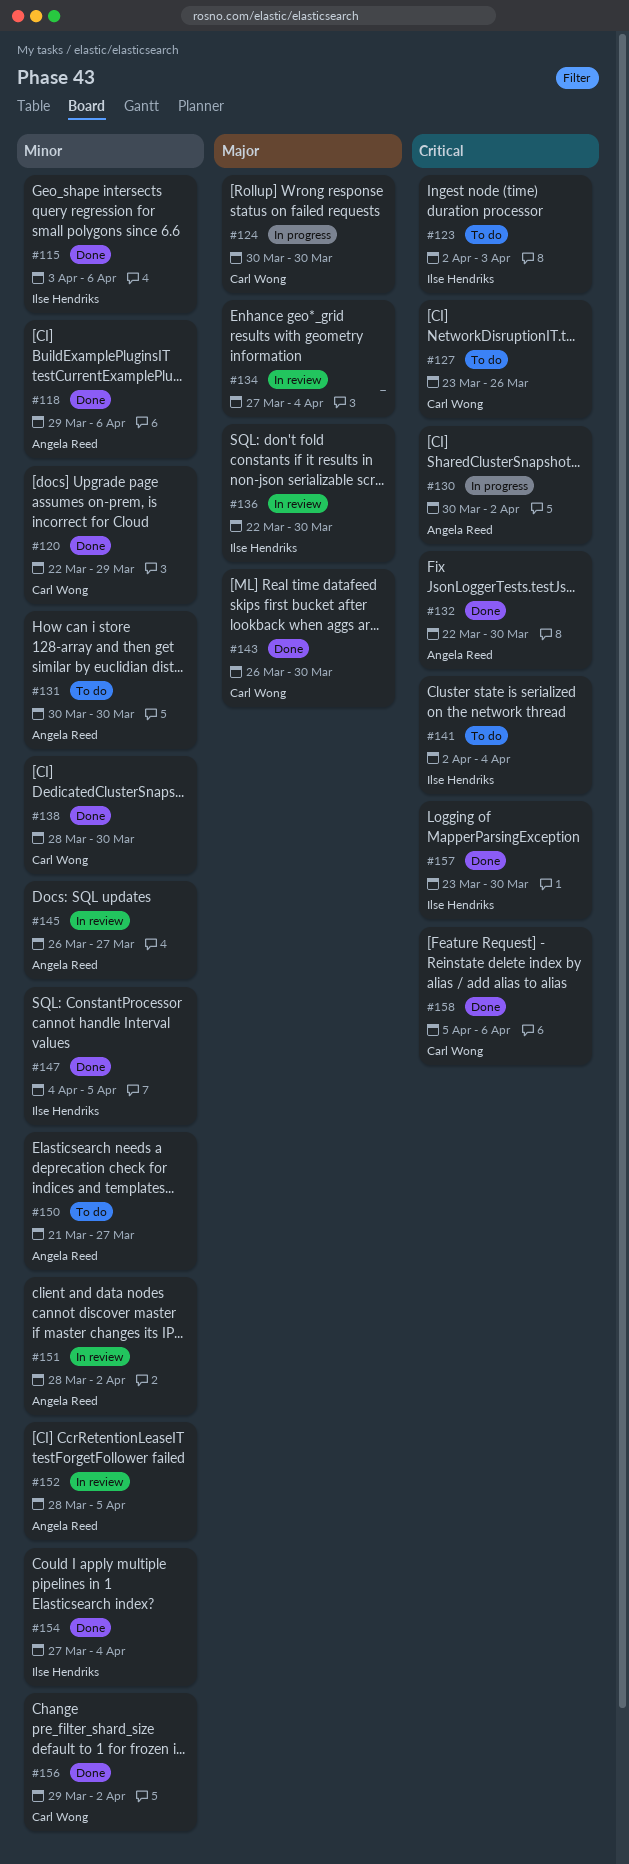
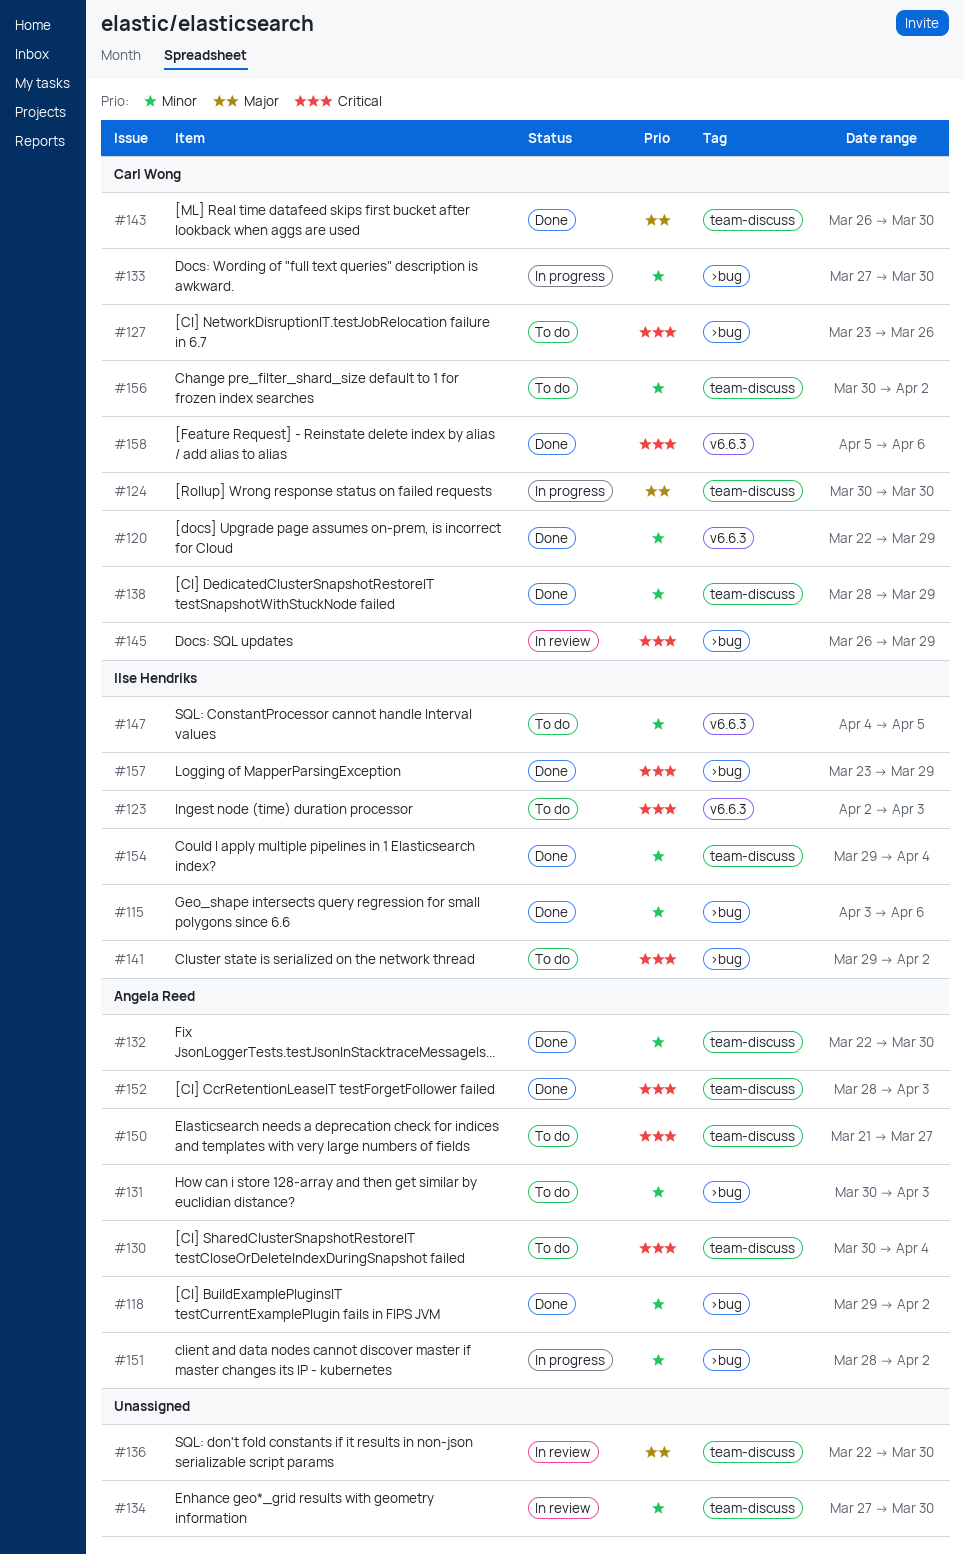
#118, due: Apr 6 -> Apr 2
#130, status: In progress -> To do
#130, due: Apr 2 -> Apr 4
#131, due: Mar 30 -> Apr 3
#132, priority: Critical -> Minor
#133: none -> present
#134, priority: Major -> Minor
#134, due: Apr 4 -> Mar 30
#136, owner: Ilse Hendriks -> none
#138, due: Mar 30 -> Mar 29
#141, start: Apr 2 -> Mar 29
#141, due: Apr 4 -> Apr 2
#145, owner: Angela Reed -> Carl Wong
#145, priority: Minor -> Critical
#145, due: Mar 27 -> Mar 29
#147, status: Done -> To do
#150, priority: Minor -> Critical
#151, status: In review -> In progress
#152, status: In review -> Done
#152, priority: Minor -> Critical
#152, due: Apr 5 -> Apr 3
#154, start: Mar 27 -> Mar 29
#156, status: Done -> To do
#156, start: Mar 29 -> Mar 30
#157, due: Mar 30 -> Mar 29

